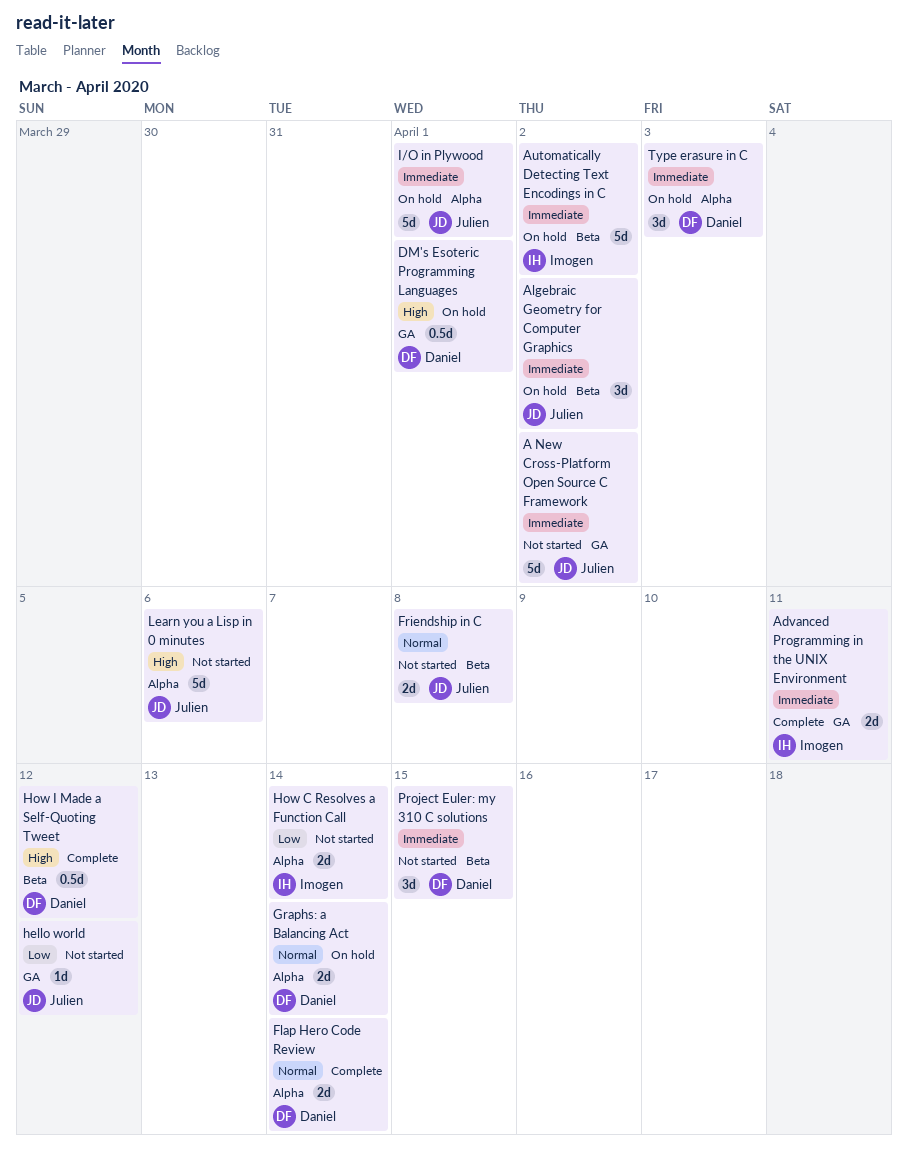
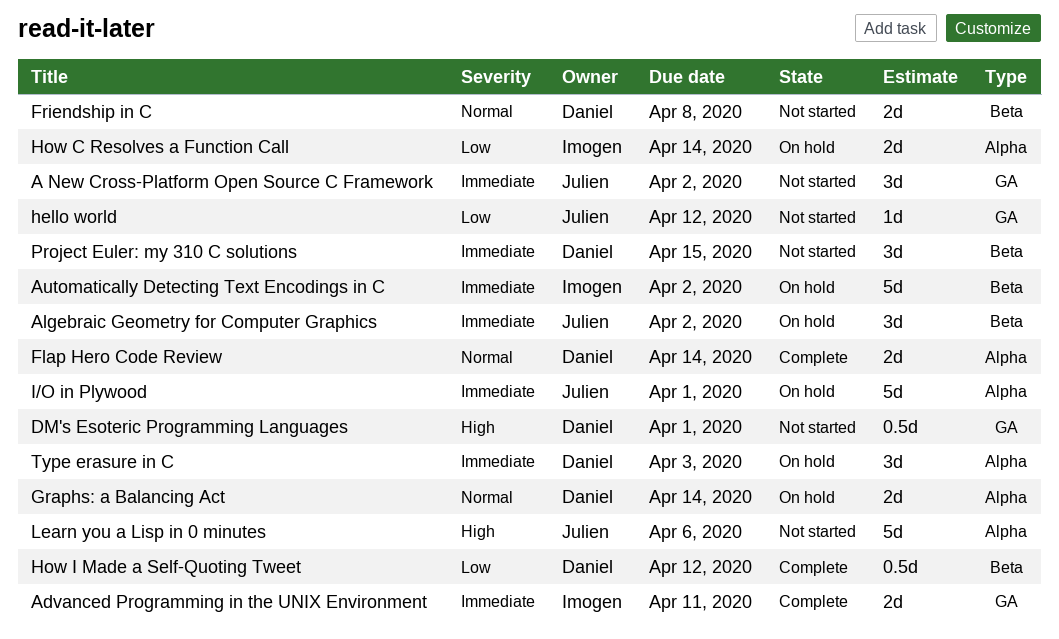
A New Cross-Platform Open Source C Framework, estimate: 5d -> 3d
DM's Esoteric Programming Languages, status: On hold -> Not started
Friendship in C, owner: Julien -> Daniel
How C Resolves a Function Call, status: Not started -> On hold
How I Made a Self-Quoting Tweet, priority: High -> Low

